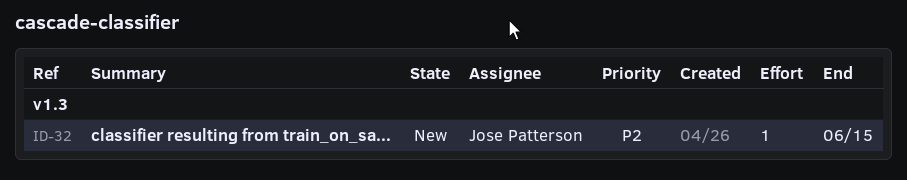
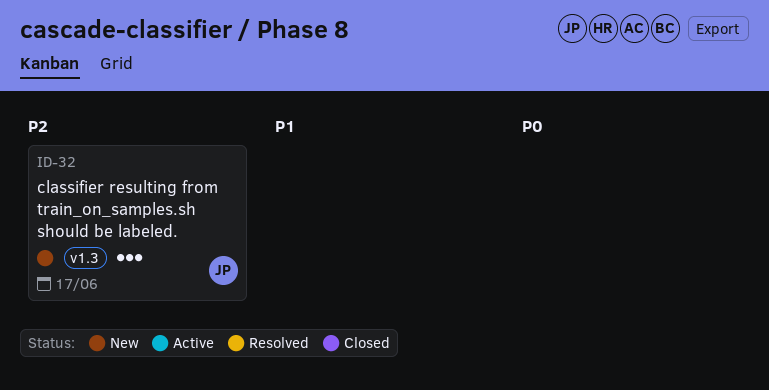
ID-32, estimate: 1 -> 3
ID-32, due: Jun 15 -> Jun 17

